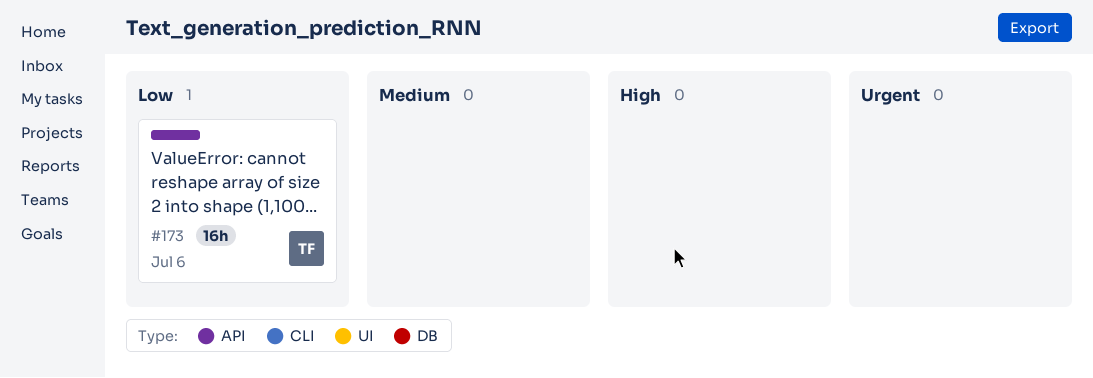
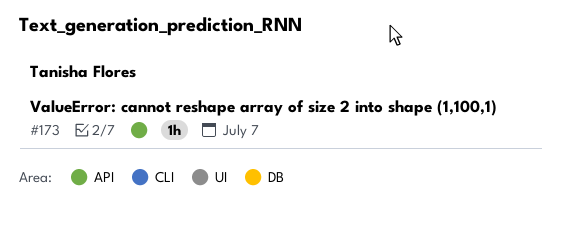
#173, estimate: 16h -> 1h
#173, due: Jul 6 -> Jul 7

